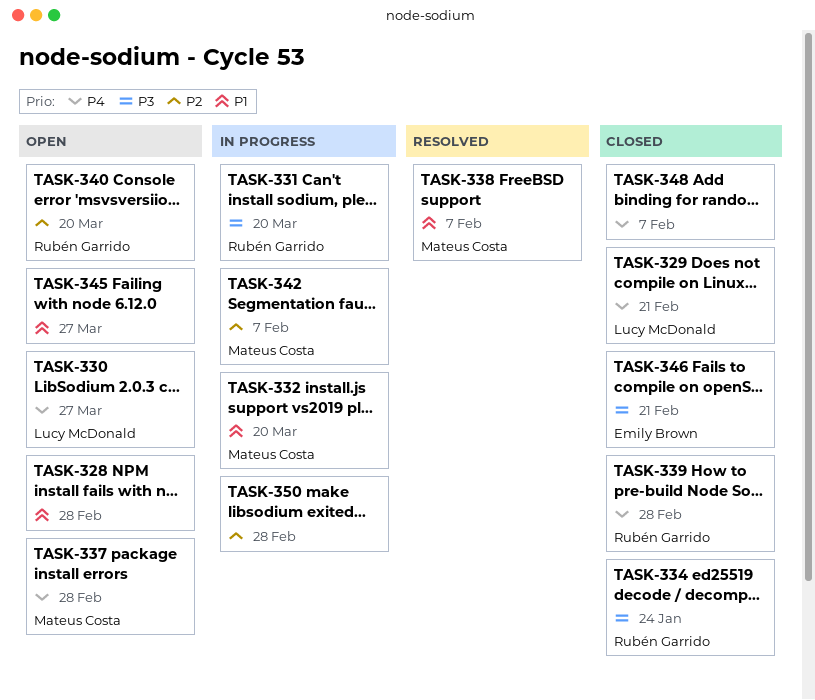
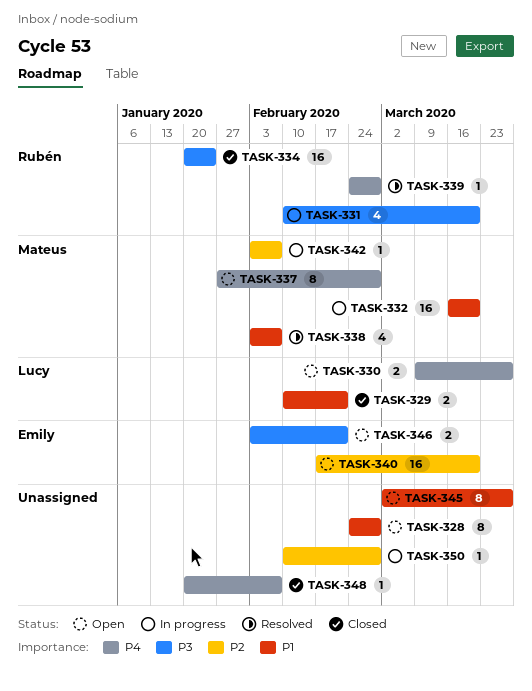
TASK-329, priority: P4 -> P1
TASK-339, status: Closed -> Resolved
TASK-340, owner: Rubén Garrido -> Emily Brown
TASK-346, status: Closed -> Open

